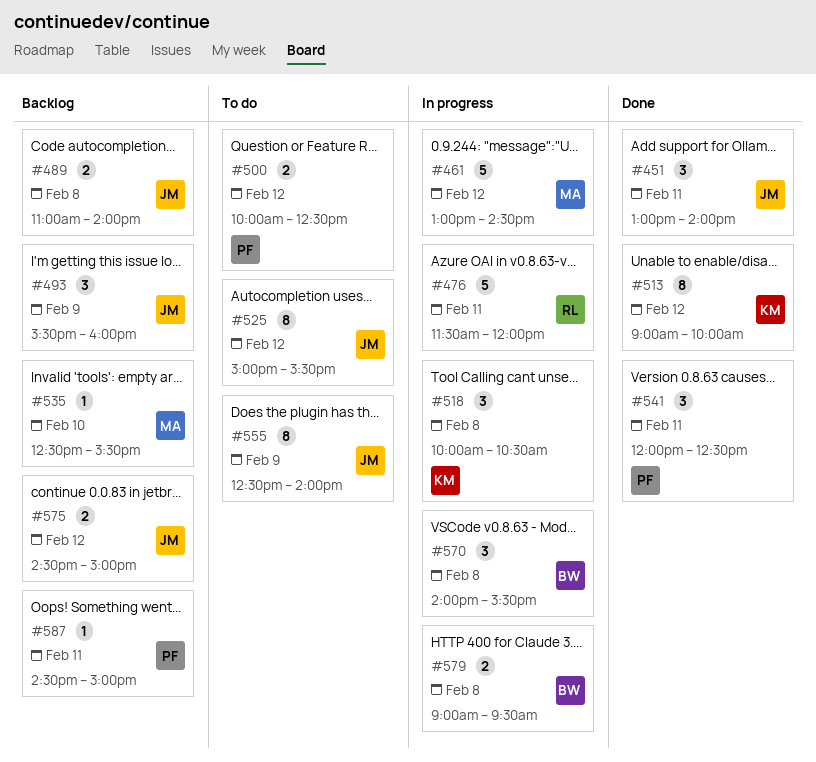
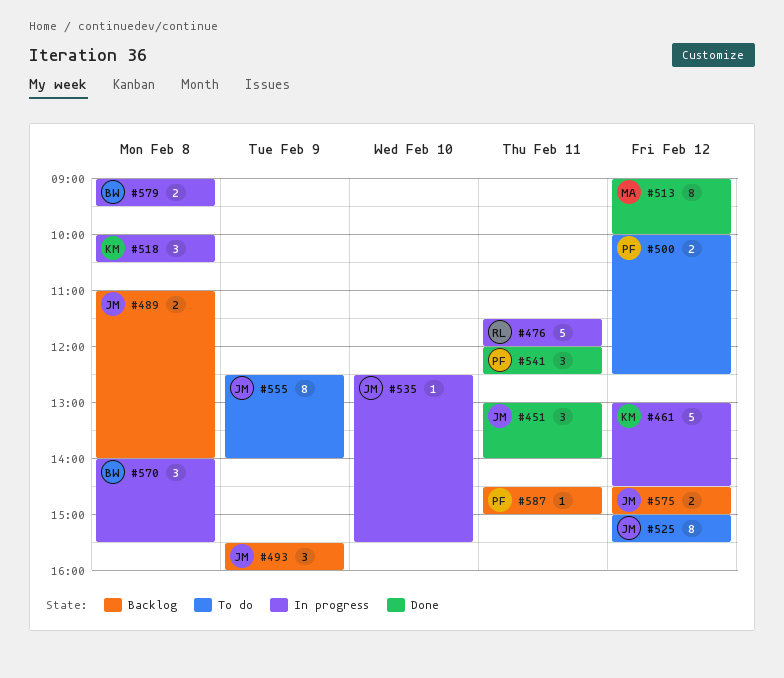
#461, owner: MA -> KM
#513, owner: KM -> MA
#535, status: Backlog -> In progress
#535, owner: MA -> JM

